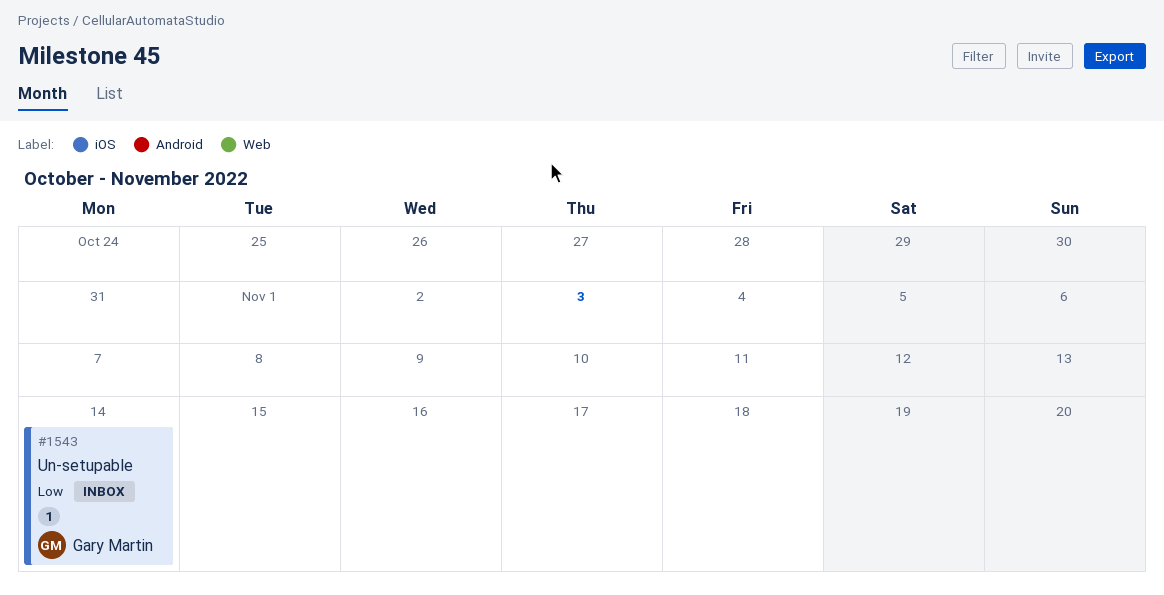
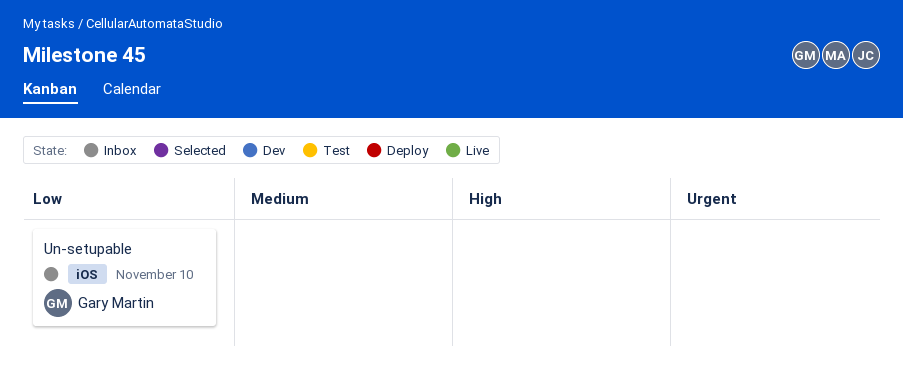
Un-setupable, due: Nov 14 -> Nov 10

